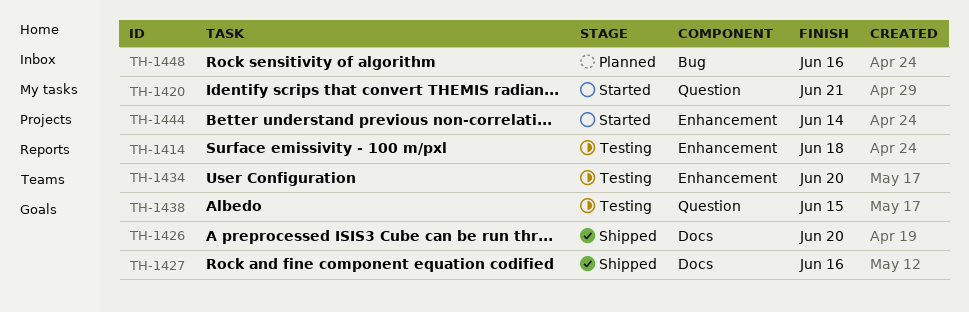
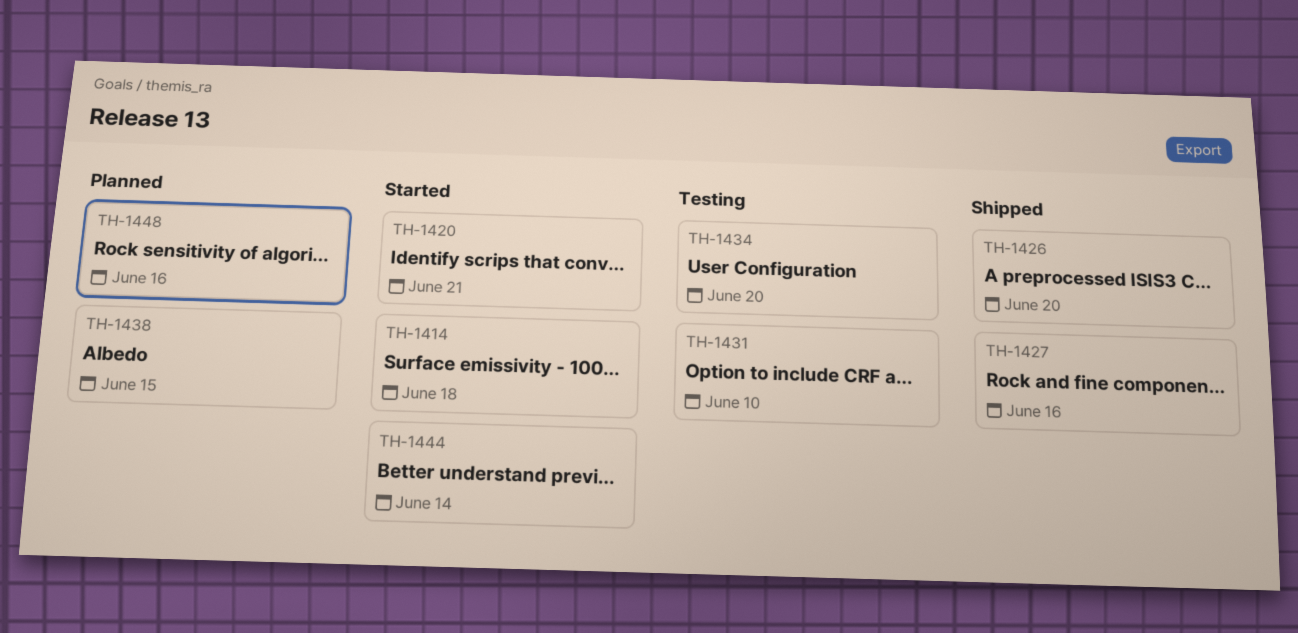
TH-1414, status: Testing -> Started
TH-1431: none -> present
TH-1438, status: Testing -> Planned

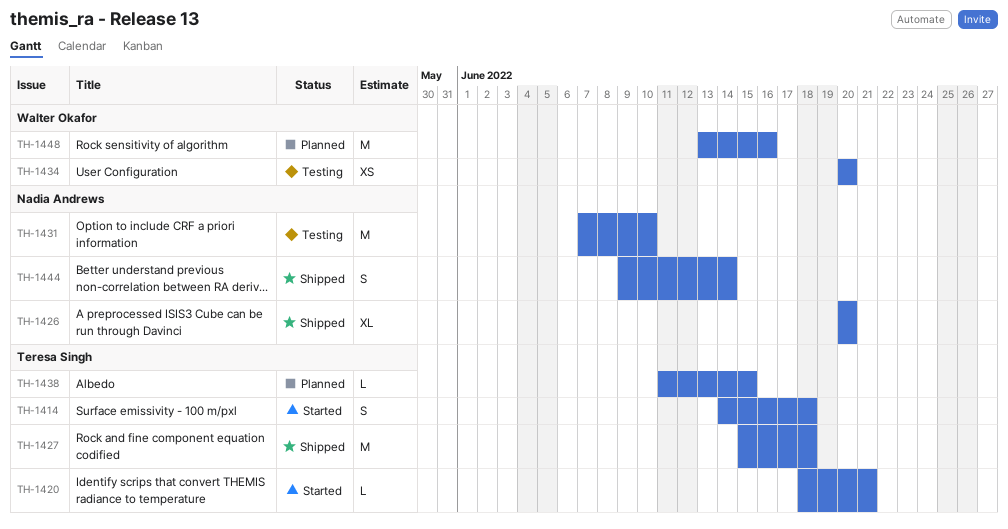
TH-1427, due: Jun 16 -> Jun 18
TH-1444, status: Started -> Shipped

